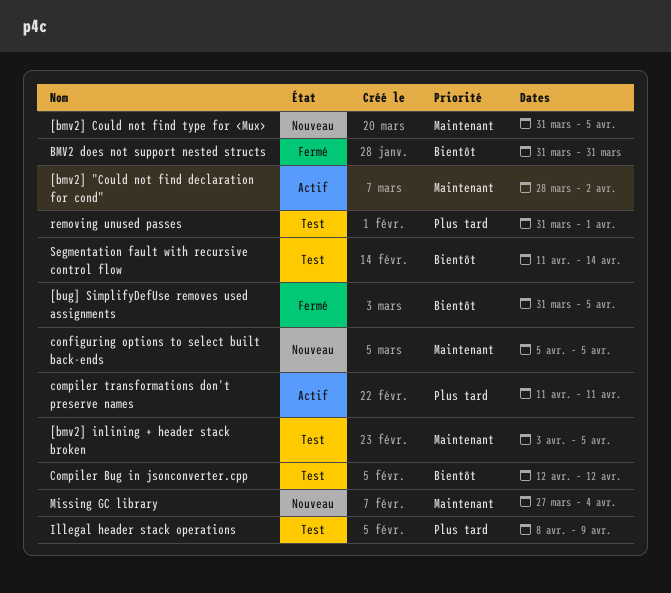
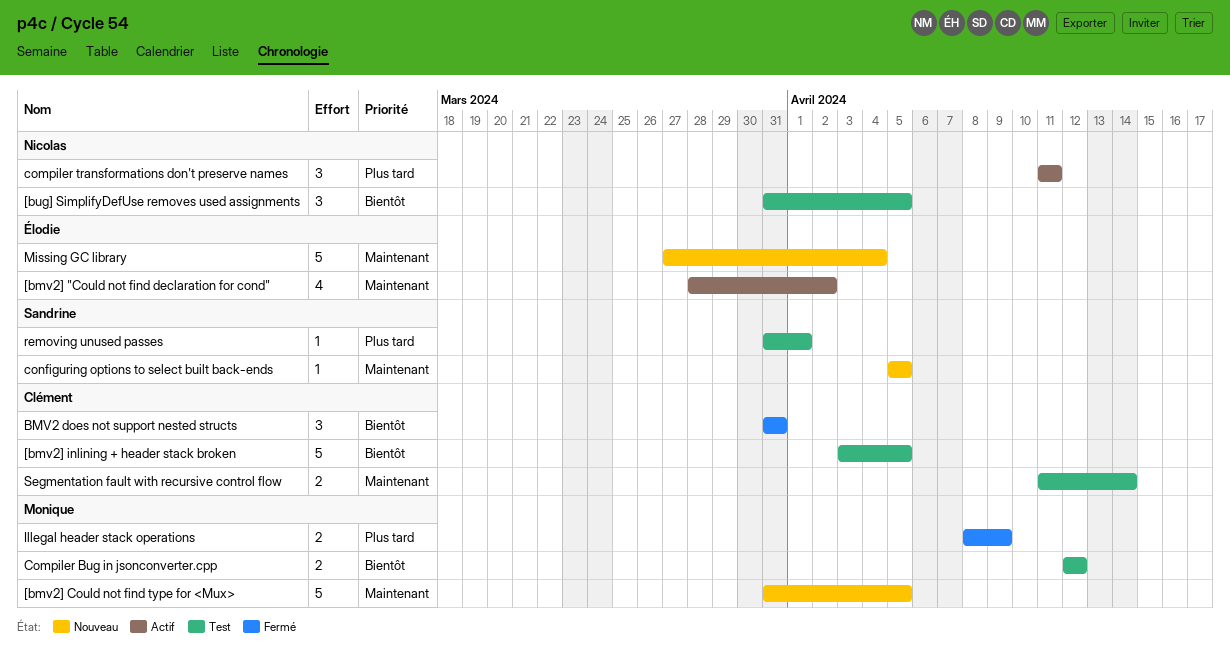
[bmv2] inlining + header stack broken, priority: Maintenant -> Bientôt
[bug] SimplifyDefUse removes used assignments, status: Fermé -> Test
Illegal header stack operations, status: Test -> Fermé
Segmentation fault with recursive control flow, priority: Bientôt -> Maintenant

